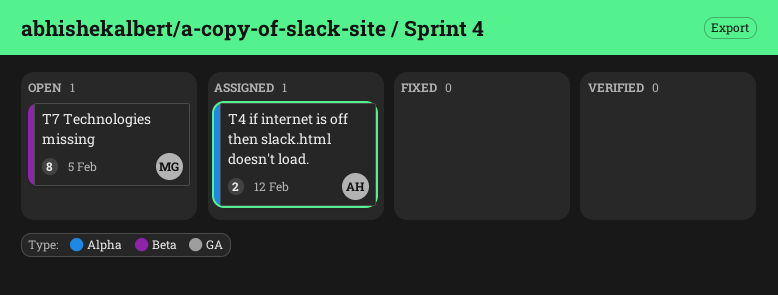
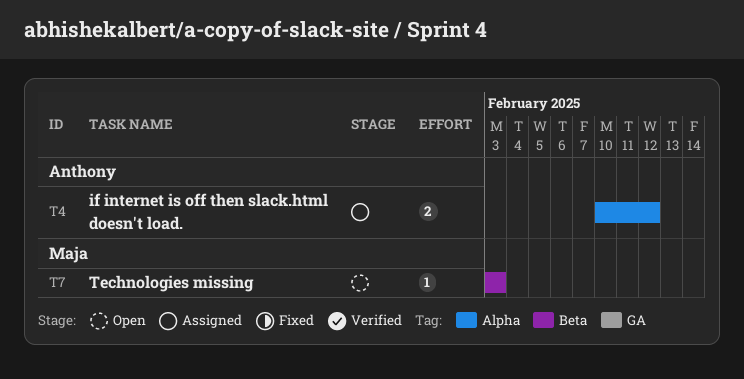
T7, estimate: 8 -> 1
T7, due: Feb 5 -> Feb 3

